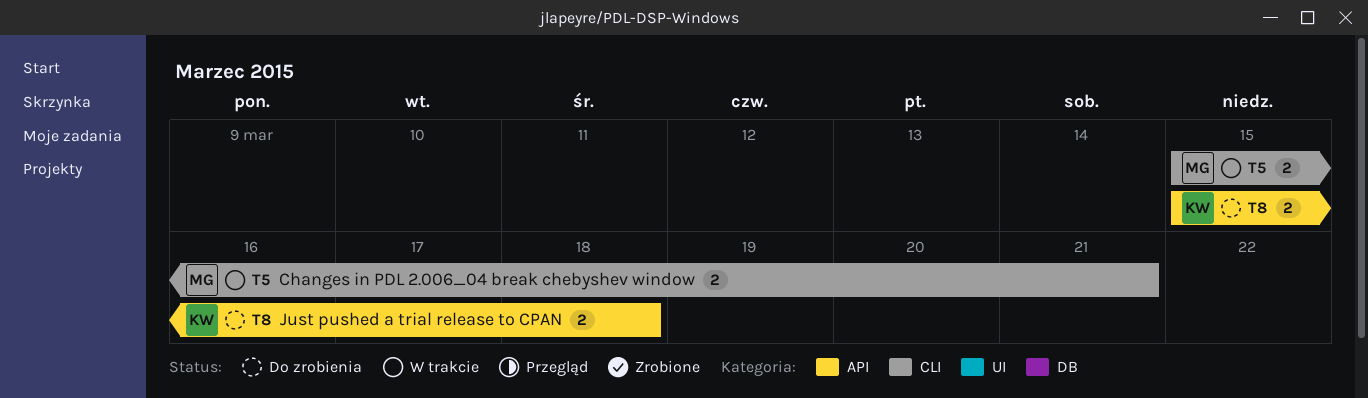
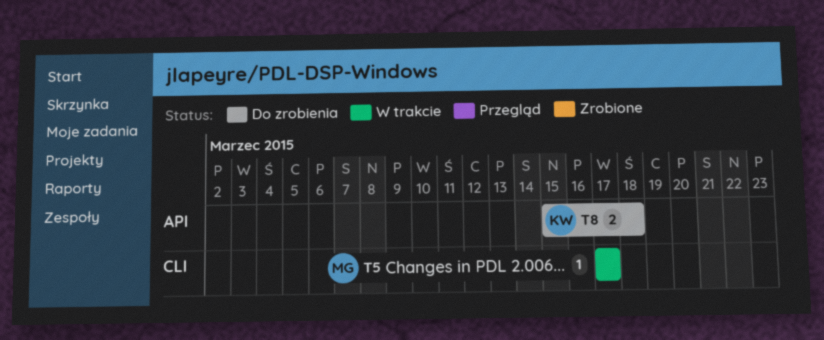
T5, estimate: 2 -> 1
T5, start: Mar 15 -> Mar 17
T5, due: Mar 21 -> Mar 17

